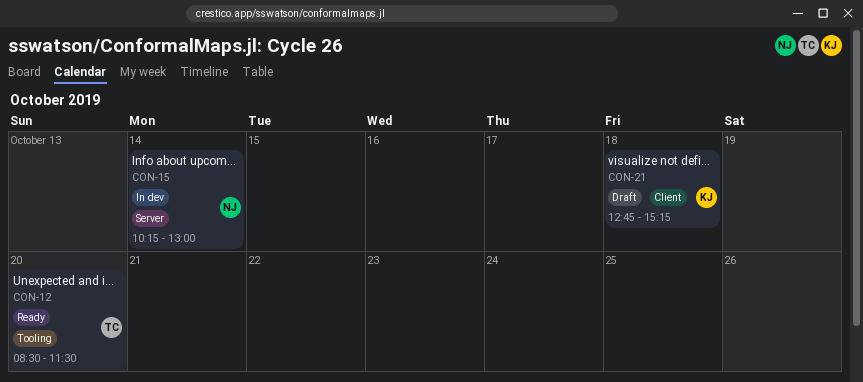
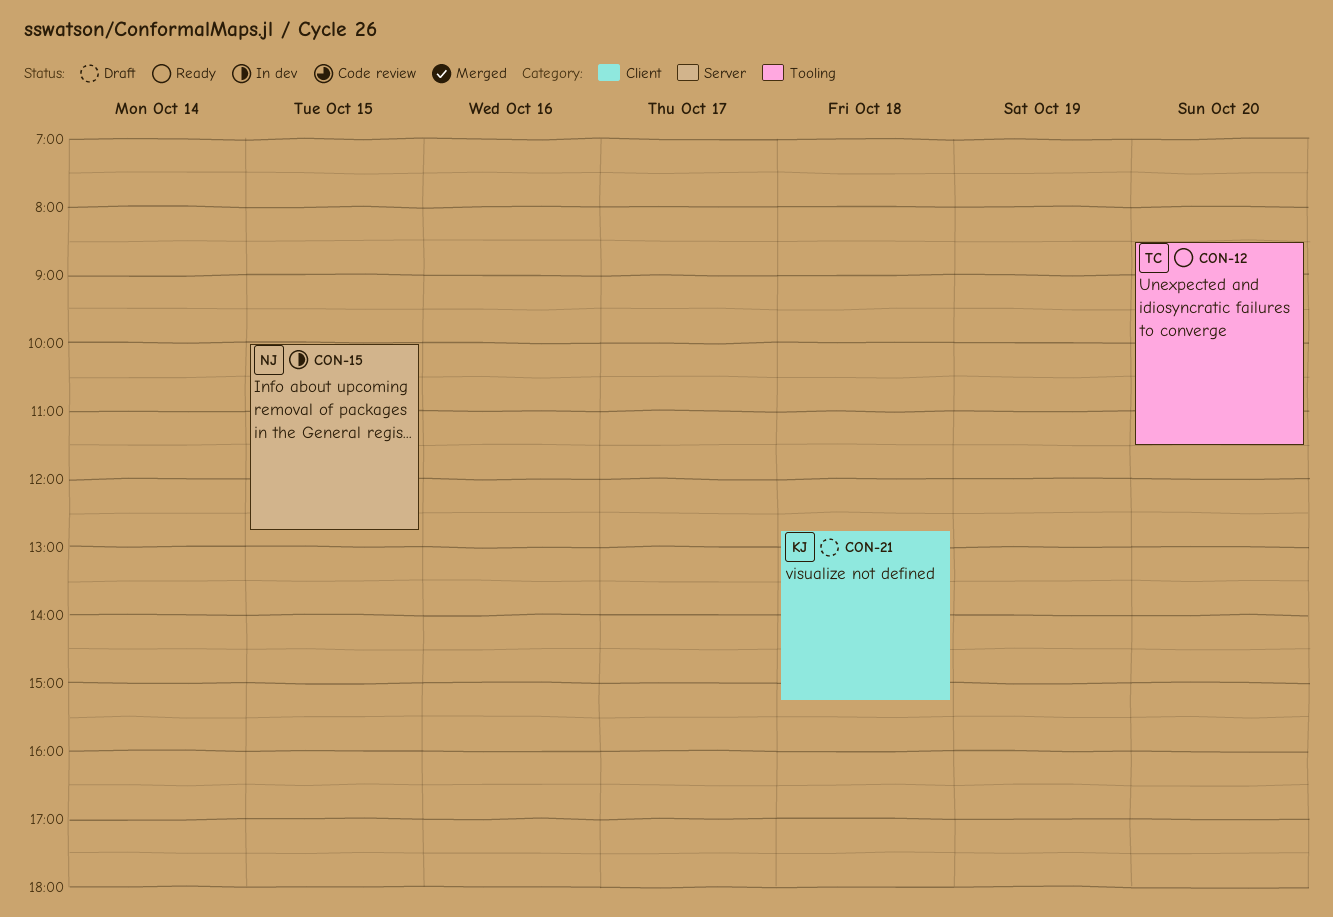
CON-15, day: Oct 14 -> Oct 15
CON-15, begins: 10:15 -> 10:00
CON-15, ends: 13:00 -> 12:45

